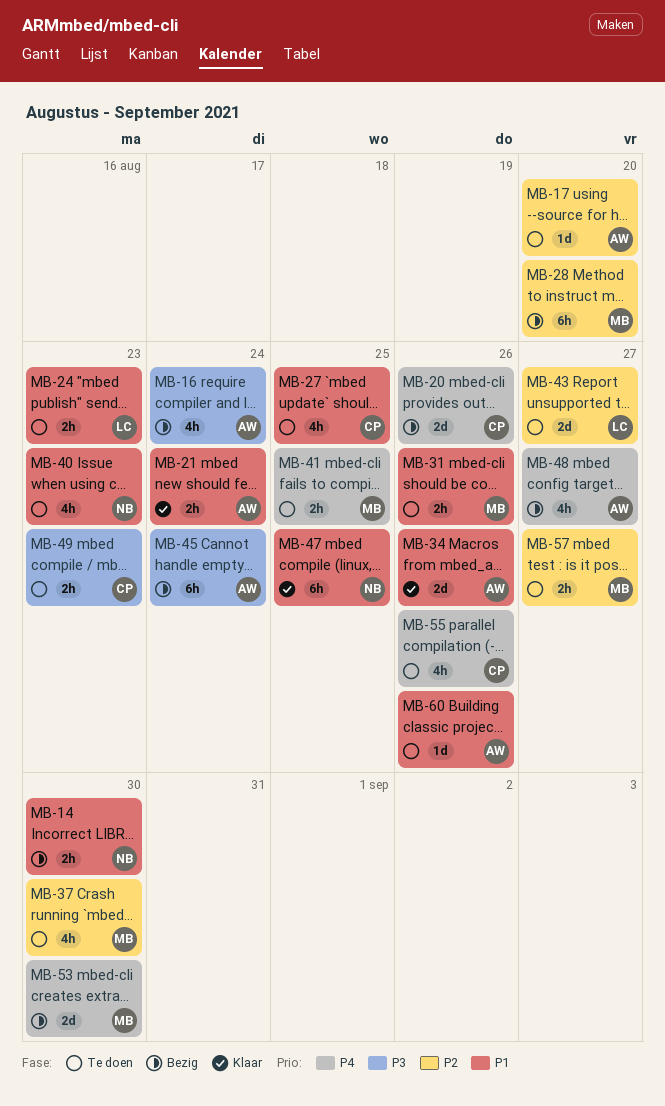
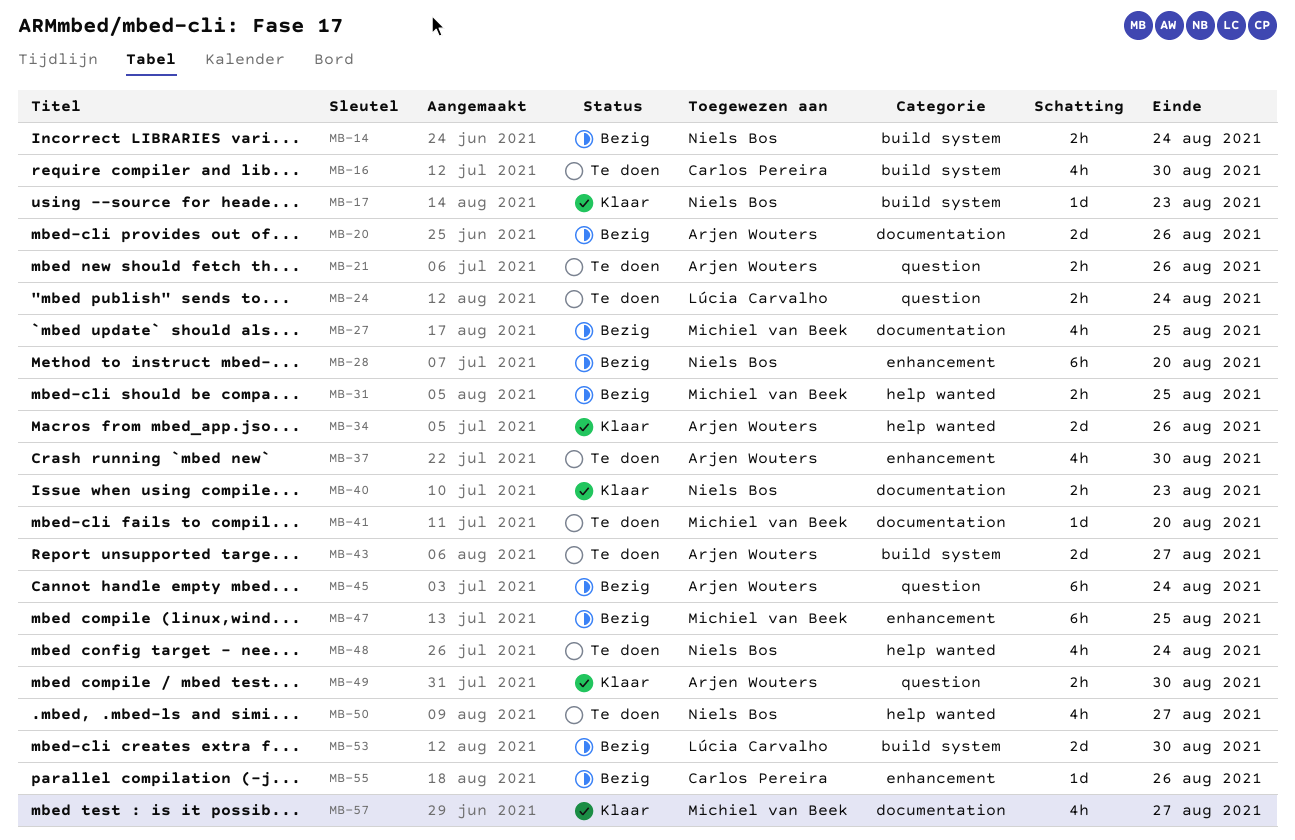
MB-14, due: Aug 30 -> Aug 24
MB-16, status: Bezig -> Te doen
MB-16, owner: Arjen Wouters -> Carlos Pereira
MB-16, due: Aug 24 -> Aug 30
MB-17, status: Te doen -> Klaar
MB-17, owner: Arjen Wouters -> Niels Bos
MB-17, due: Aug 20 -> Aug 23
MB-20, owner: Carlos Pereira -> Arjen Wouters
MB-21, status: Klaar -> Te doen
MB-21, due: Aug 24 -> Aug 26
MB-24, due: Aug 23 -> Aug 24
MB-27, status: Te doen -> Bezig
MB-27, owner: Carlos Pereira -> Michiel van Beek
MB-28, owner: Michiel van Beek -> Niels Bos
MB-31, status: Te doen -> Bezig
MB-31, due: Aug 26 -> Aug 25
MB-37, owner: Michiel van Beek -> Arjen Wouters
MB-40, status: Te doen -> Klaar
MB-40, estimate: 4h -> 2h
MB-41, estimate: 2h -> 1d
MB-41, due: Aug 25 -> Aug 20
MB-43, owner: Lúcia Carvalho -> Arjen Wouters
MB-47, status: Klaar -> Bezig
MB-47, owner: Niels Bos -> Michiel van Beek
MB-48, status: Bezig -> Te doen
MB-48, owner: Arjen Wouters -> Niels Bos
MB-48, due: Aug 27 -> Aug 24
MB-49, status: Te doen -> Klaar
MB-49, owner: Carlos Pereira -> Arjen Wouters
MB-49, due: Aug 23 -> Aug 30
MB-50: none -> present
MB-53, owner: Michiel van Beek -> Lúcia Carvalho
MB-55, status: Te doen -> Bezig
MB-55, estimate: 4h -> 1d
MB-57, status: Te doen -> Klaar
MB-57, estimate: 2h -> 4h
MB-60: present -> none

